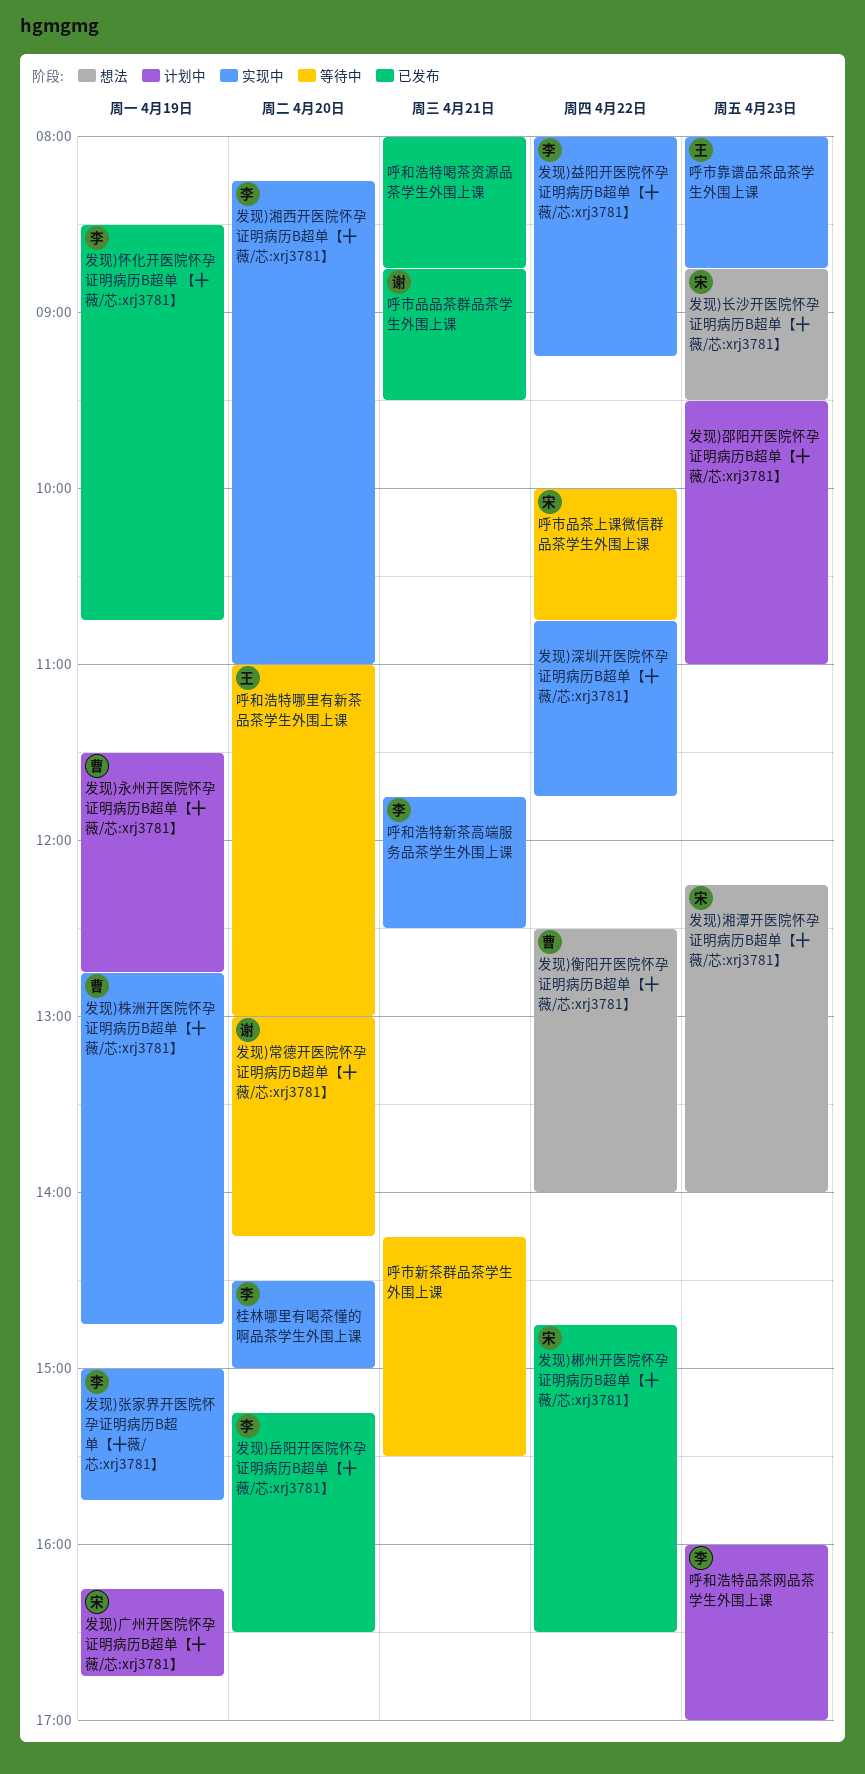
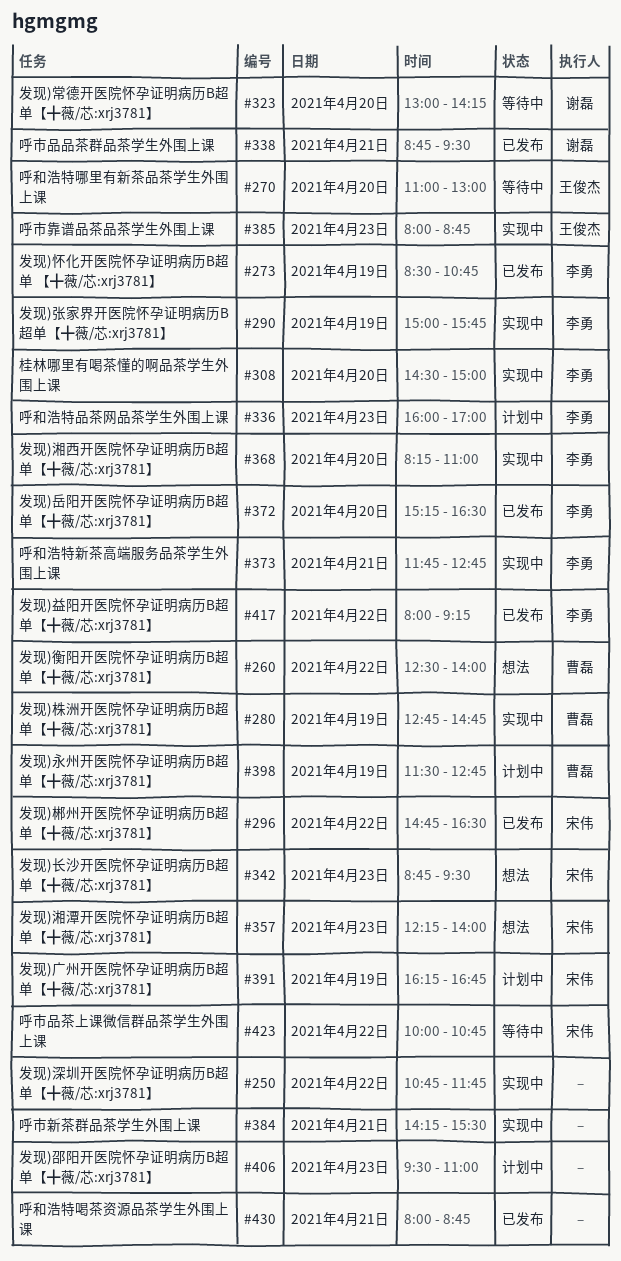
发现)益阳开医院怀孕证明病历B超单【╋薇/芯:xrj3781】, status: 实现中 -> 已发布
呼和浩特新茶高端服务品茶学生外围上课, ends: 12:30 -> 12:45
呼市新茶群品茶学生外围上课, status: 等待中 -> 实现中

